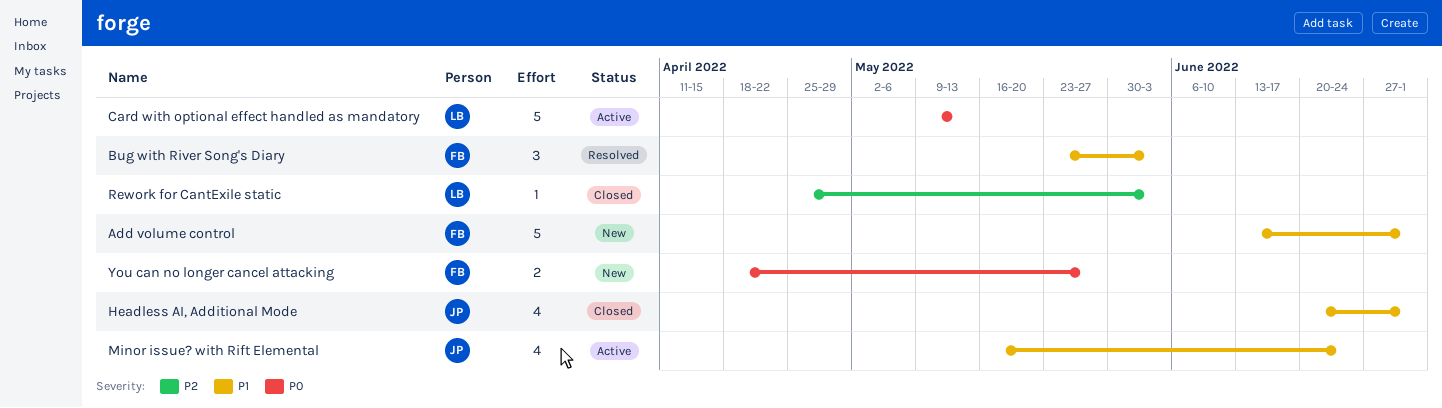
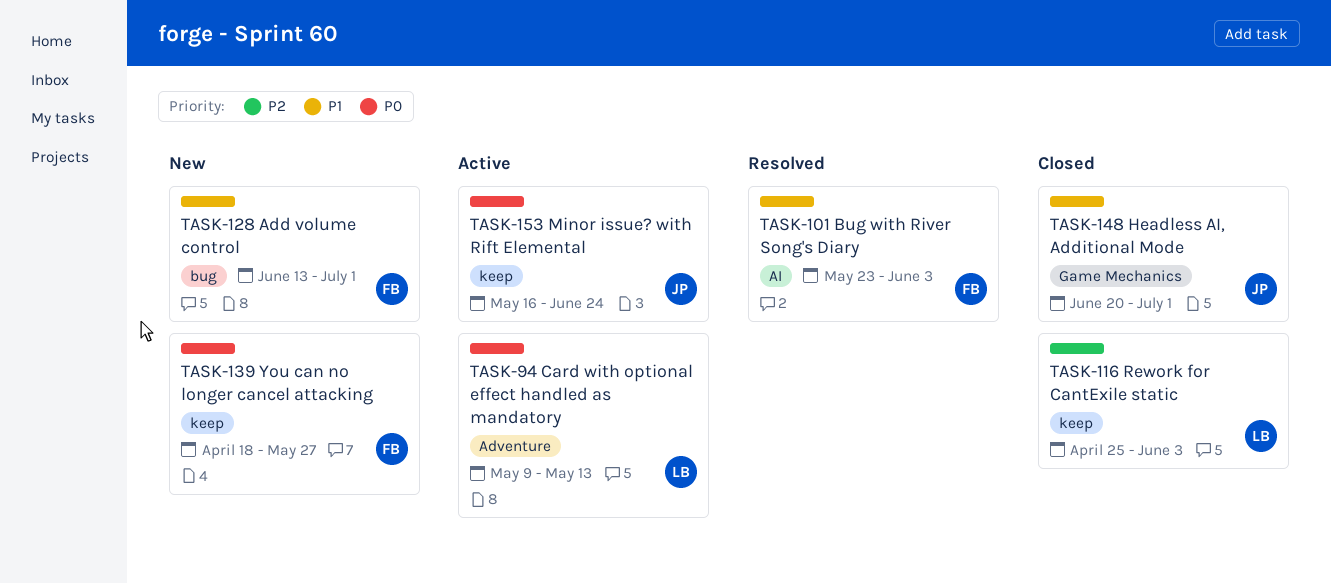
Minor issue? with Rift Elemental, priority: P1 -> P0

